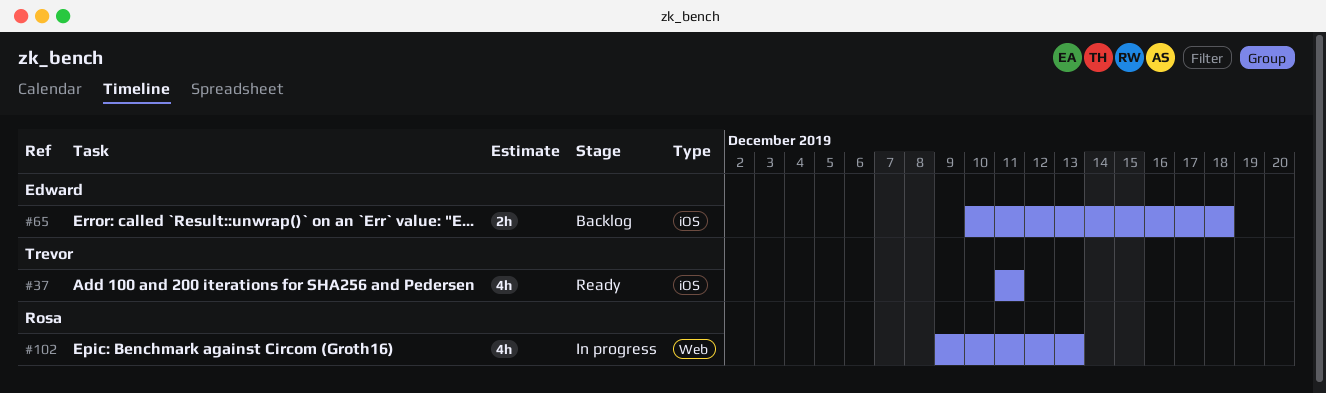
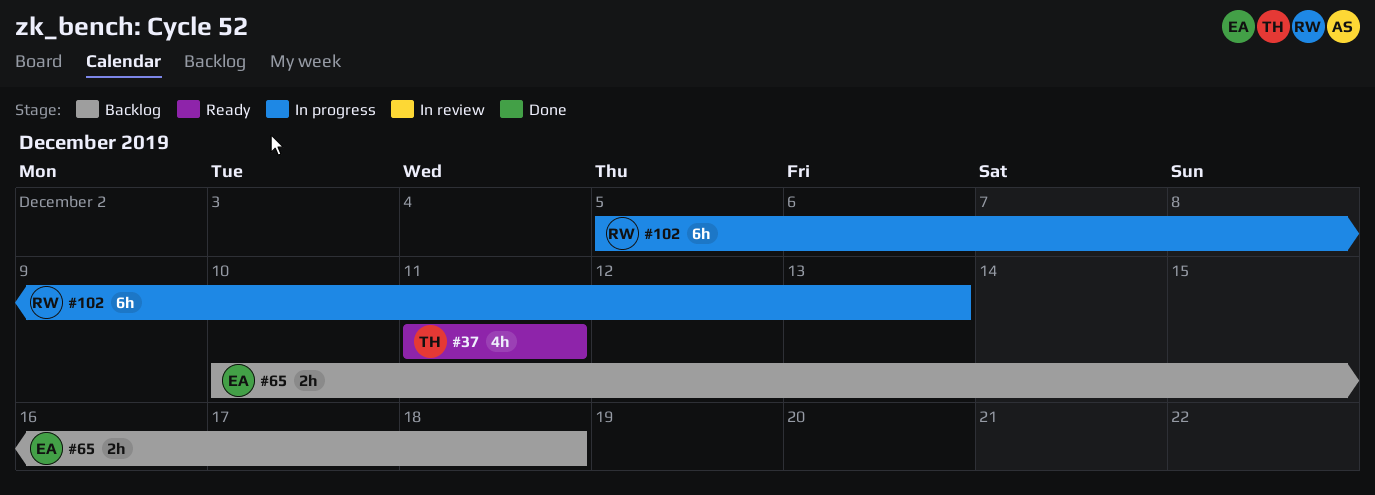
#102, estimate: 4h -> 6h
#102, start: Dec 9 -> Dec 5

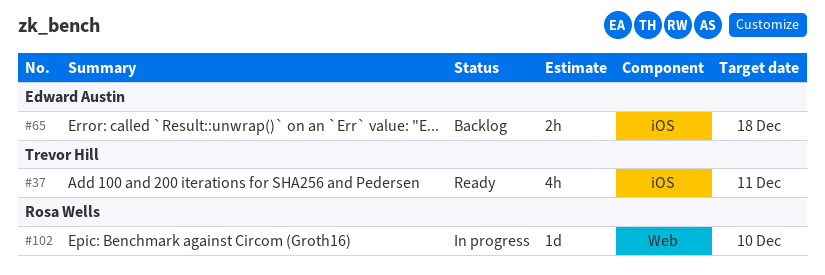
#102, estimate: 6h -> 1d
#102, due: Dec 13 -> Dec 10

